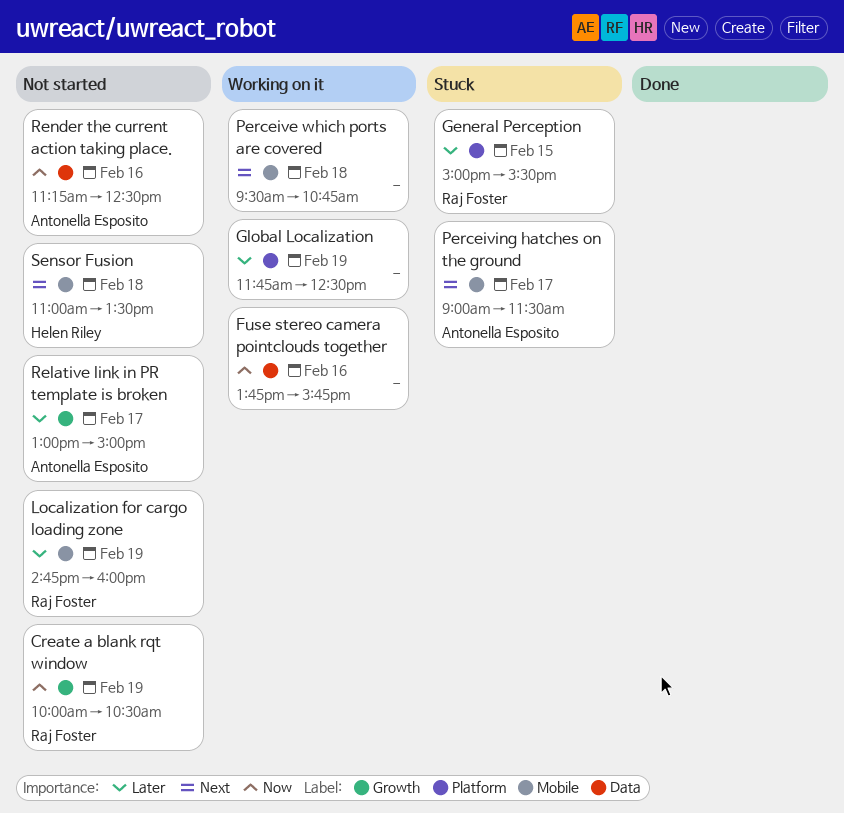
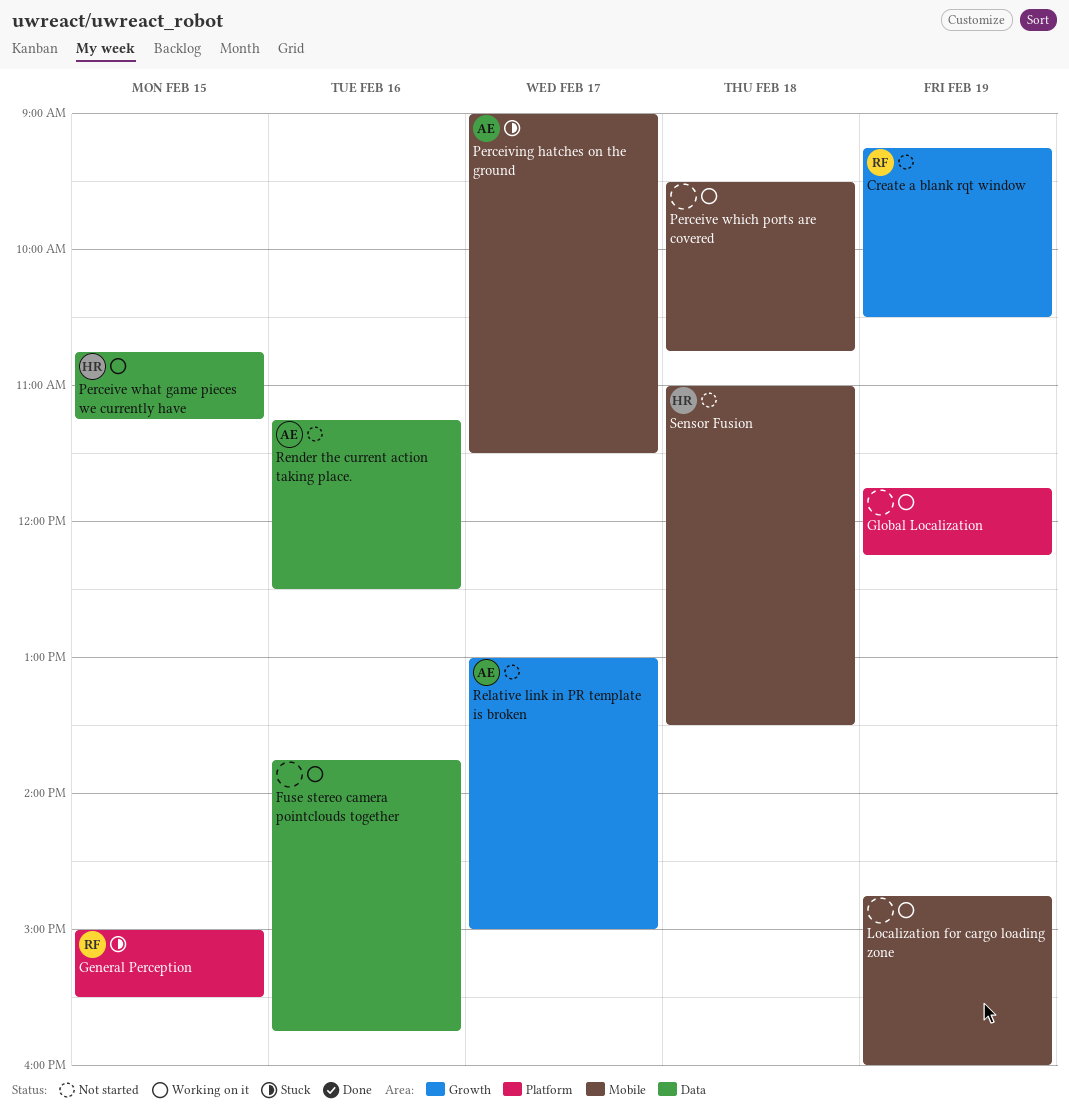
Create a blank rqt window, begins: 10:00 -> 09:15
Global Localization, ends: 12:30 -> 12:15
Localization for cargo loading zone, status: Not started -> Working on it
Localization for cargo loading zone, owner: Raj Foster -> none
Perceive what game pieces we currently have: none -> present

